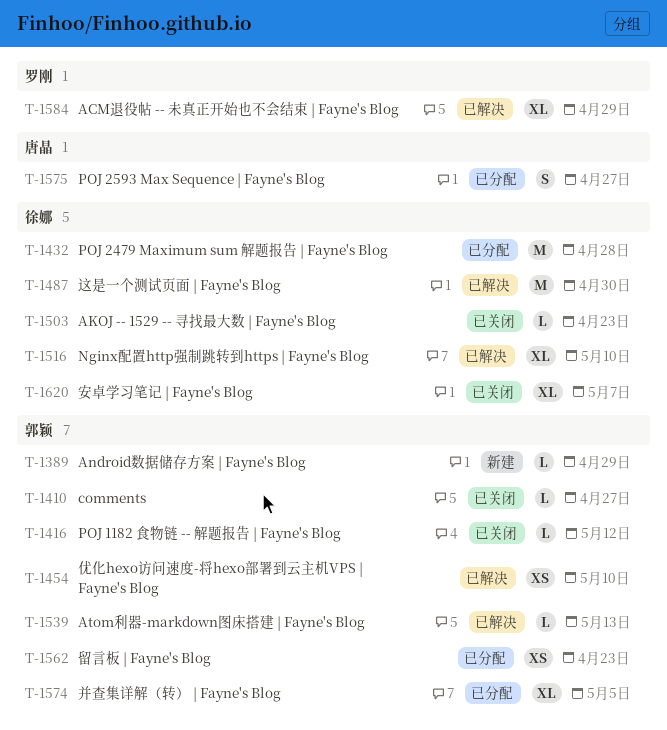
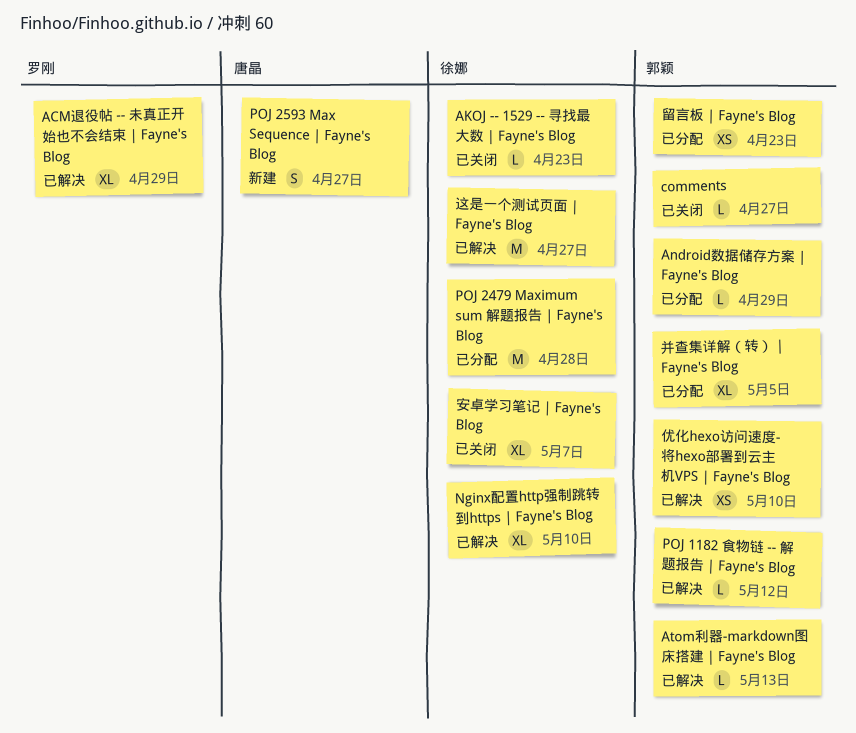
Android数据储存方案 | Fayne's Blog, status: 新建 -> 已分配
POJ 1182 食物链 -- 解题报告 | Fayne's Blog, status: 已关闭 -> 已解决
POJ 2593 Max Sequence | Fayne's Blog, status: 已分配 -> 新建
这是一个测试页面 | Fayne's Blog, due: Apr 30 -> Apr 27

